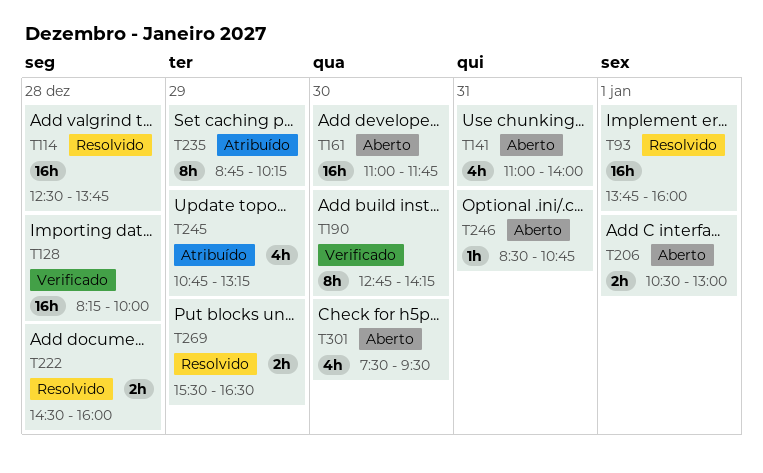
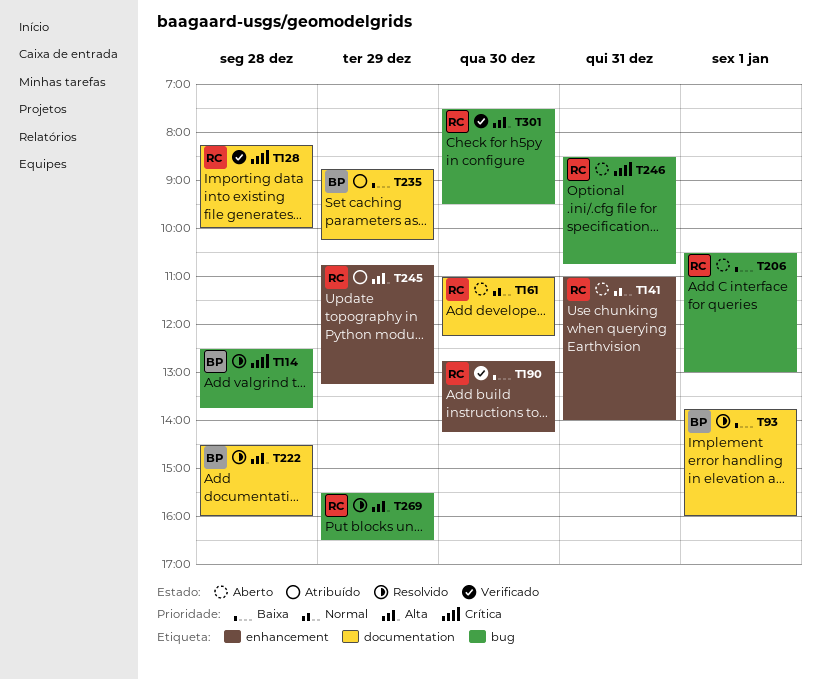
T161, ends: 11:45 -> 12:15
T301, status: Aberto -> Verificado

